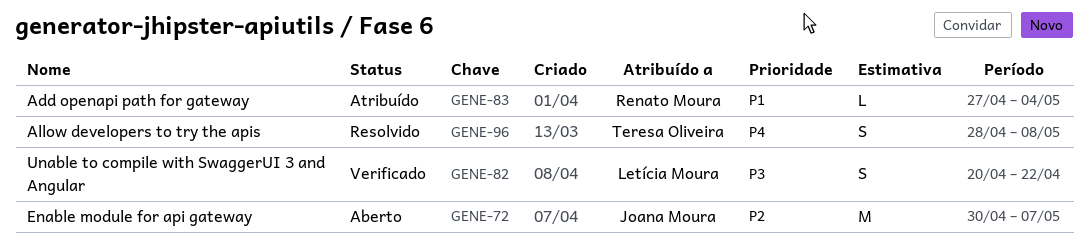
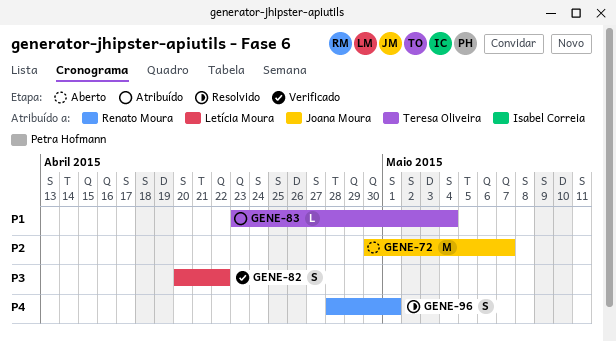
GENE-83, owner: Renato Moura -> Teresa Oliveira
GENE-83, start: Apr 27 -> Apr 23
GENE-96, owner: Teresa Oliveira -> Renato Moura
GENE-96, due: May 8 -> May 1

